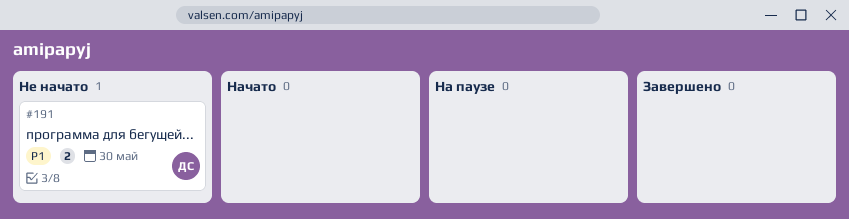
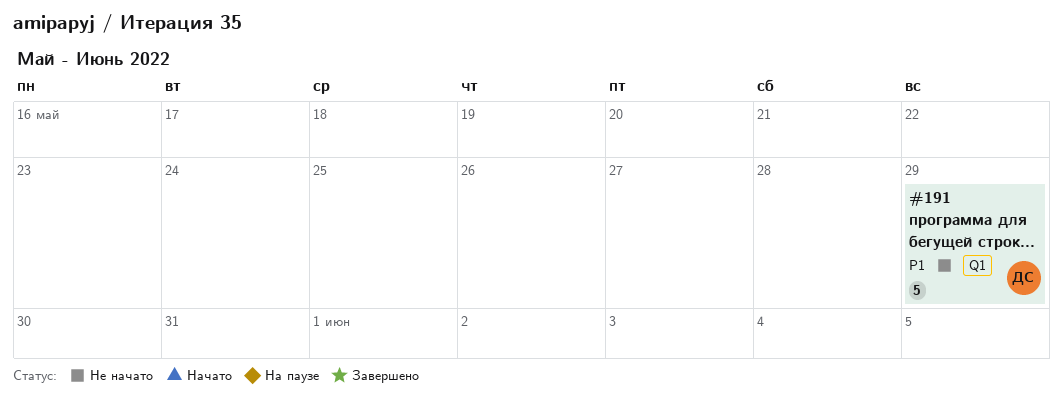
#191, estimate: 2 -> 5
#191, due: May 30 -> May 29

